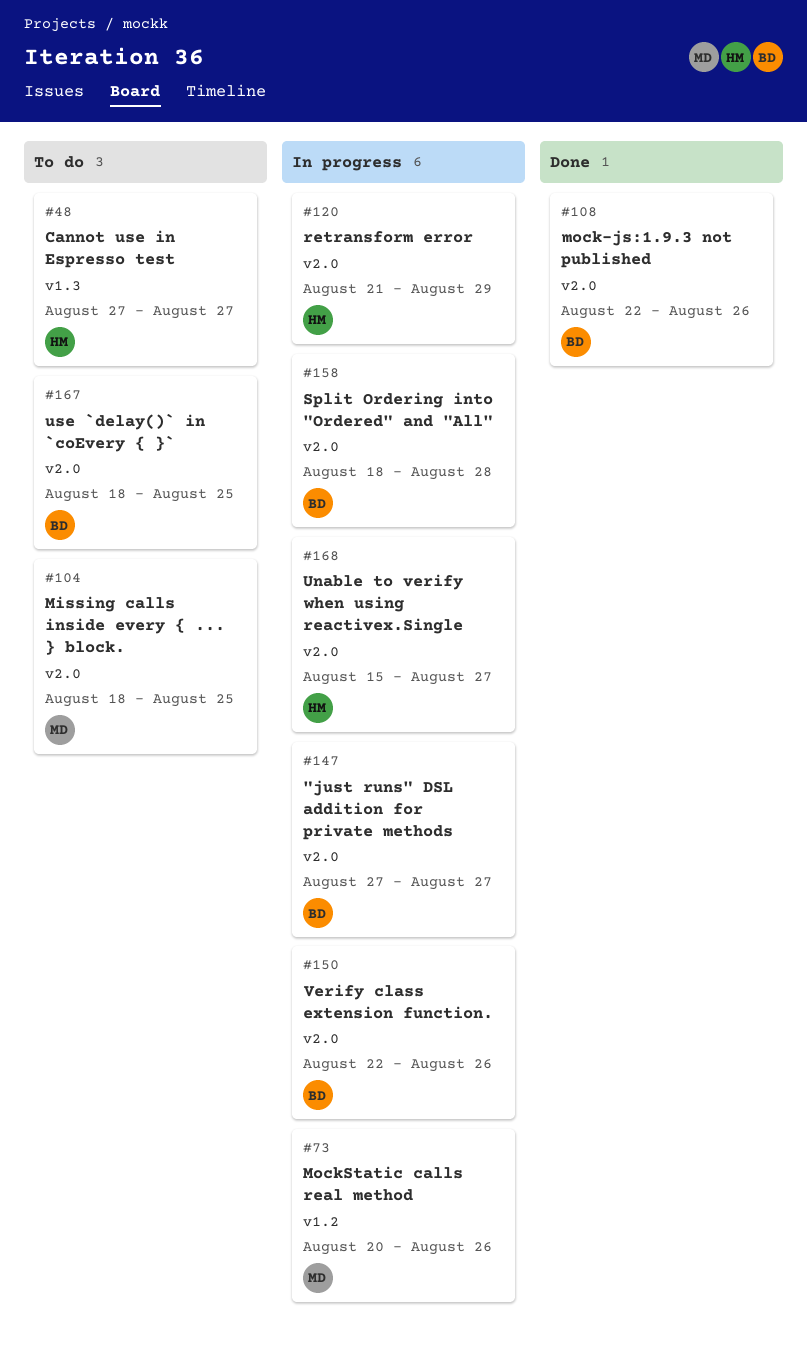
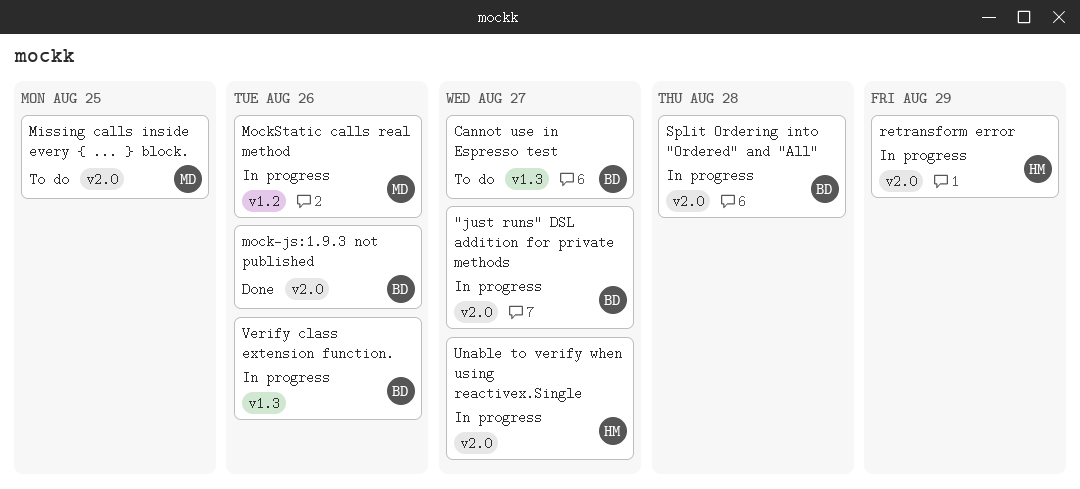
Cannot use in Espresso test, owner: HM -> BD
use `delay()` in `coEvery { }`: present -> none
Verify class extension function., label: v2.0 -> v1.3

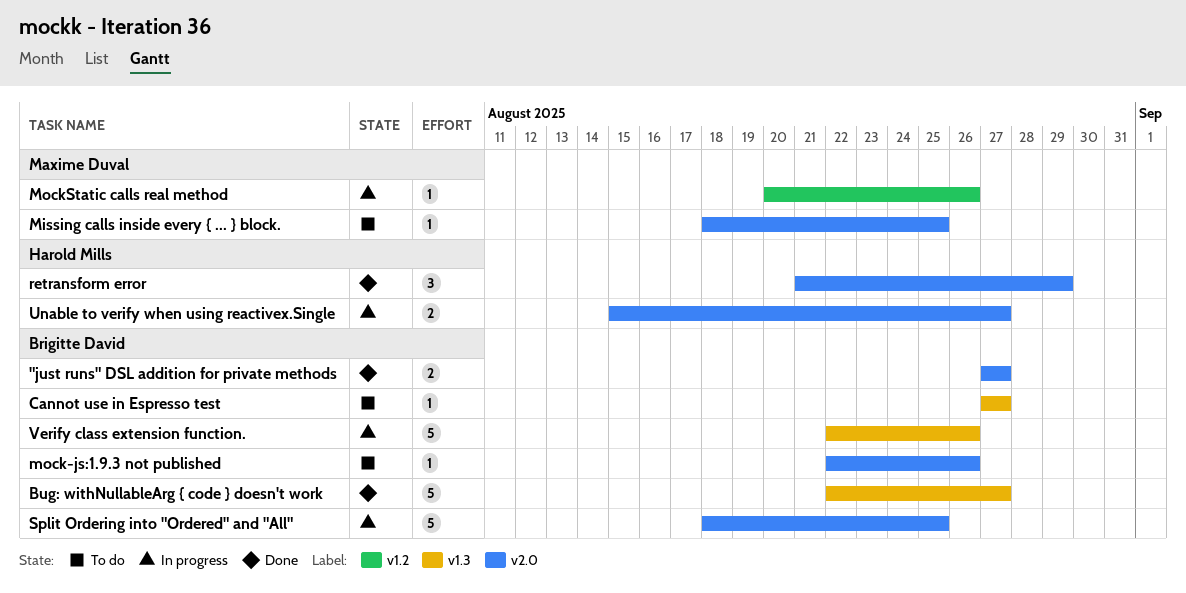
"just runs" DSL addition for private methods, status: In progress -> Done
Bug: withNullableArg { code } doesn't work: none -> present
mock-js:1.9.3 not published, status: Done -> To do
retransform error, status: In progress -> Done
Split Ordering into "Ordered" and "All", due: Aug 28 -> Aug 25

